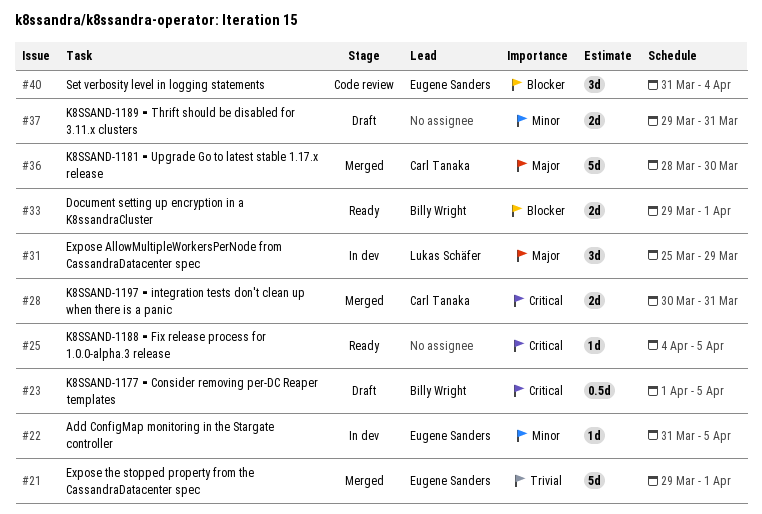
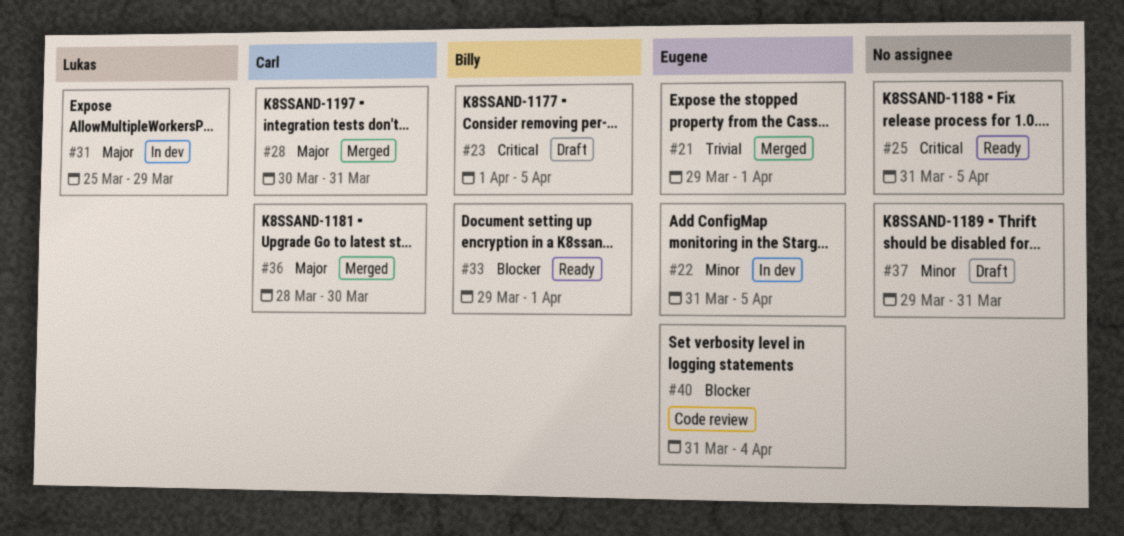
#25, start: Apr 4 -> Mar 31
#28, priority: Critical -> Major

